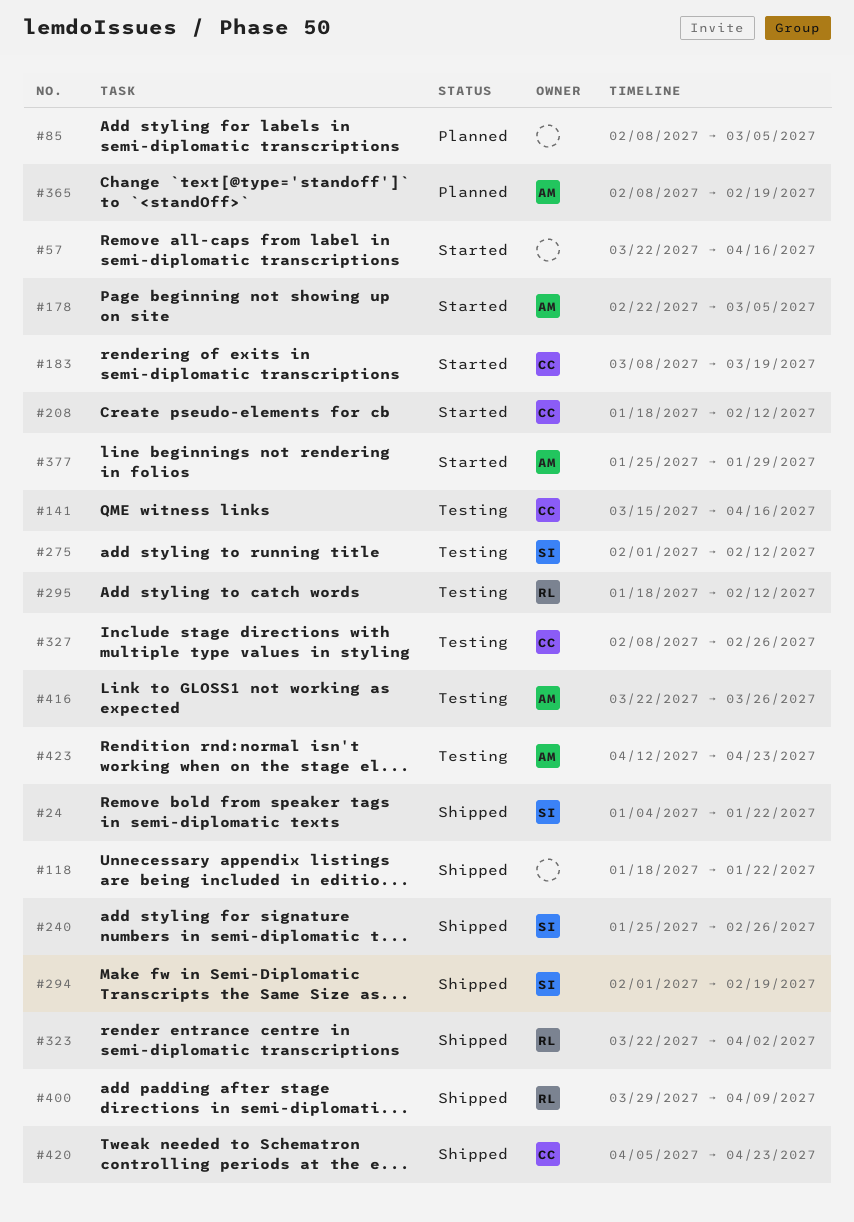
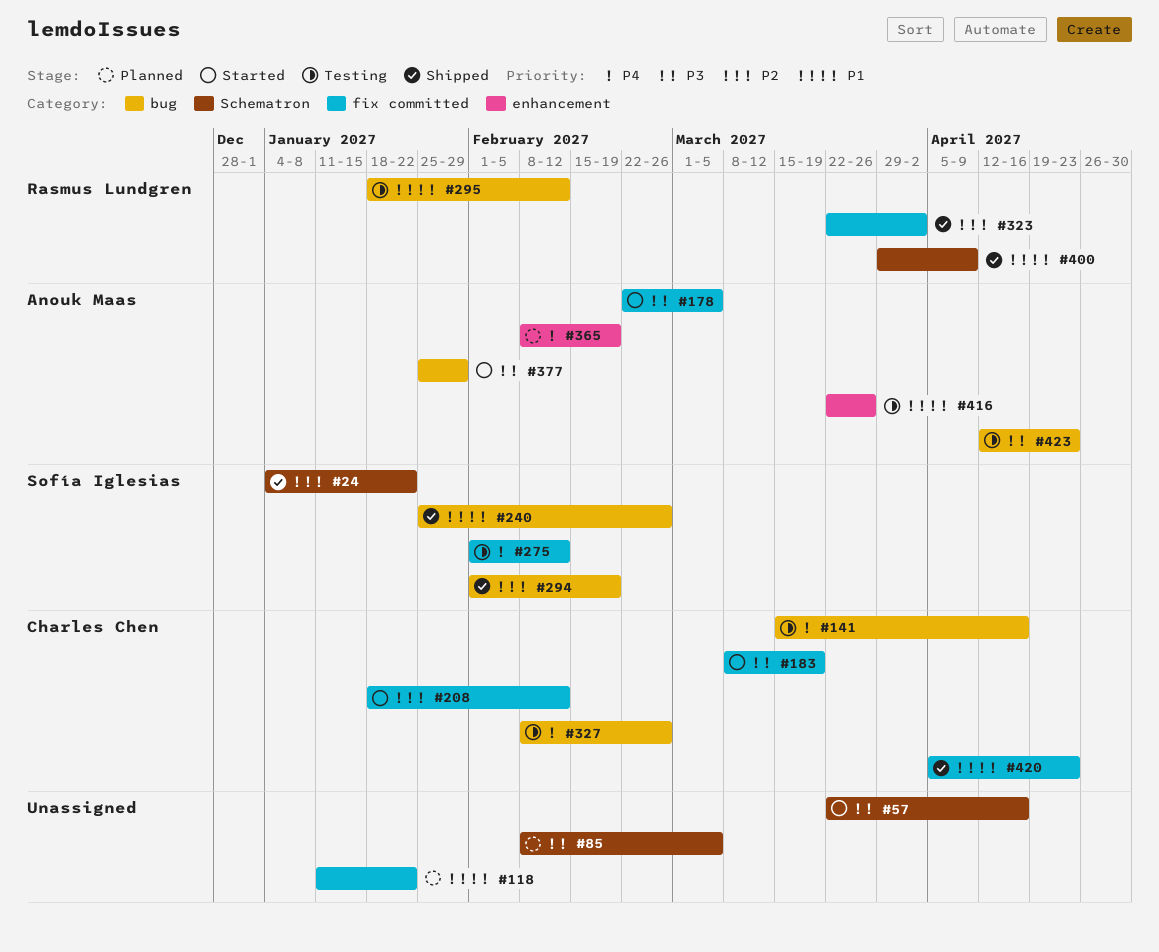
#118, status: Shipped -> Planned
#118, start: Jan 18 -> Jan 11

